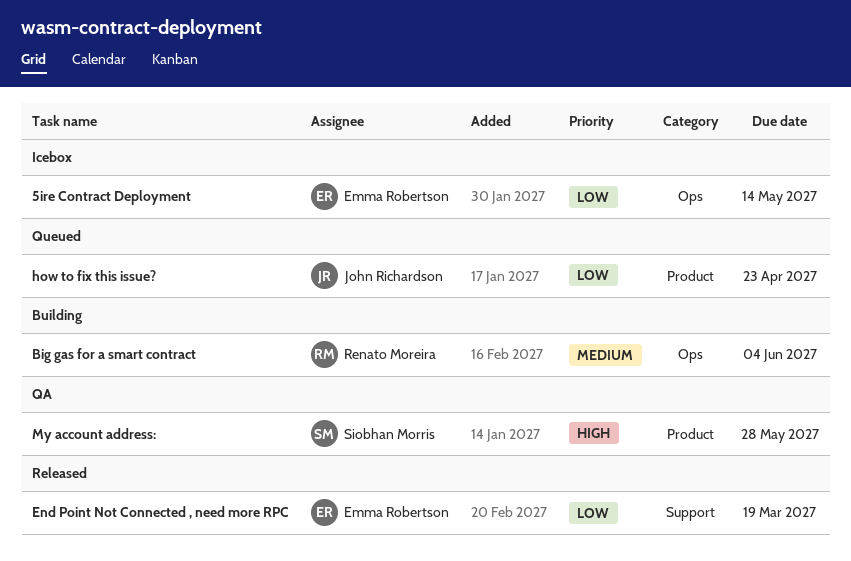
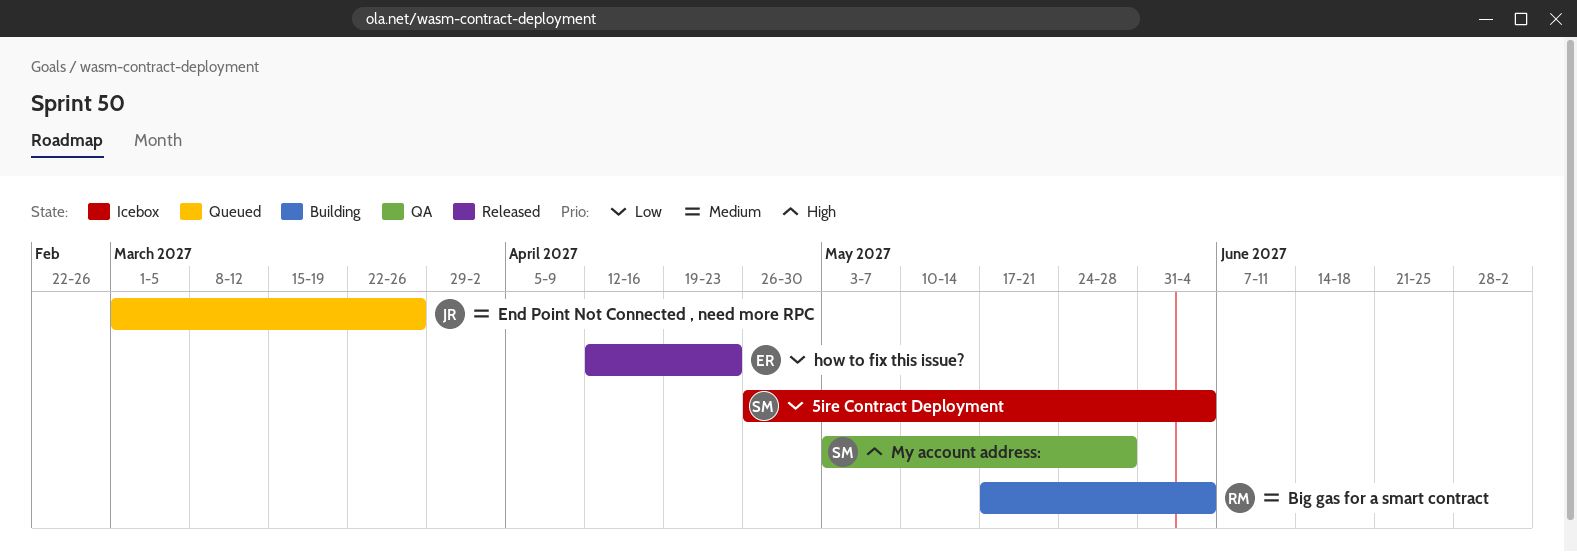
5ire Contract Deployment, owner: Emma Robertson -> Siobhan Morris
5ire Contract Deployment, due: May 14 -> Jun 4
End Point Not Connected , need more RPC, status: Released -> Queued
End Point Not Connected , need more RPC, owner: Emma Robertson -> John Richardson
End Point Not Connected , need more RPC, priority: Low -> Medium
End Point Not Connected , need more RPC, due: Mar 19 -> Mar 26
how to fix this issue?, status: Queued -> Released
how to fix this issue?, owner: John Richardson -> Emma Robertson

